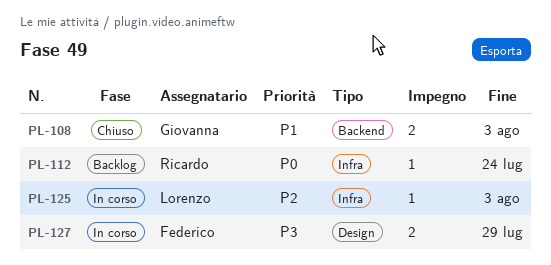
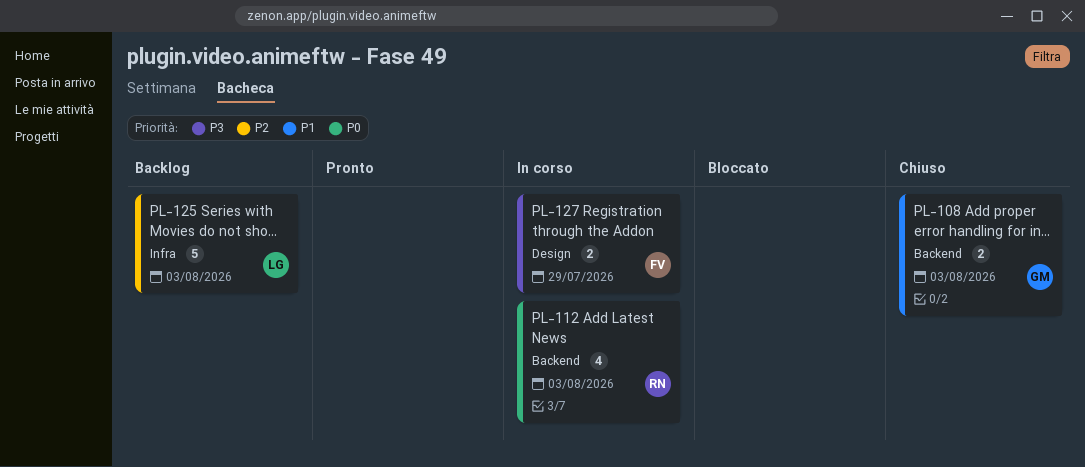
PL-112, status: Backlog -> In corso
PL-112, label: Infra -> Backend
PL-112, estimate: 1 -> 4
PL-112, due: Jul 24 -> Aug 3
PL-125, status: In corso -> Backlog
PL-125, estimate: 1 -> 5

